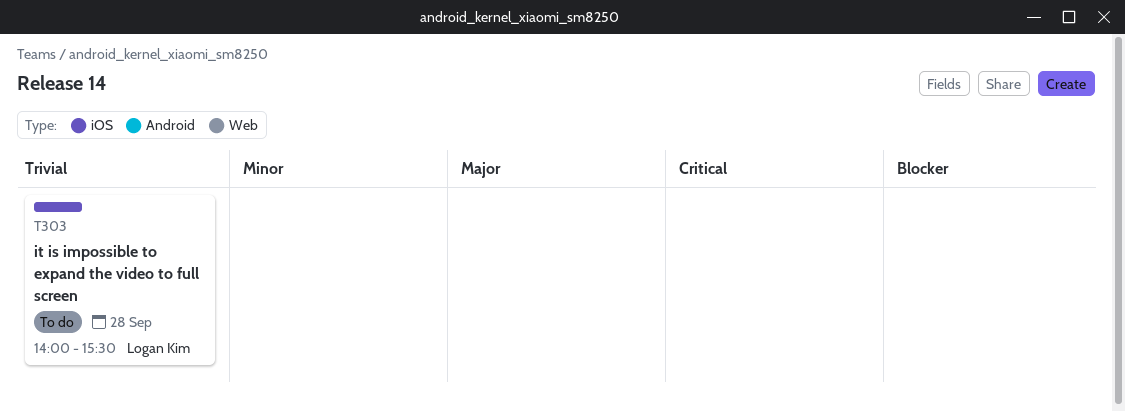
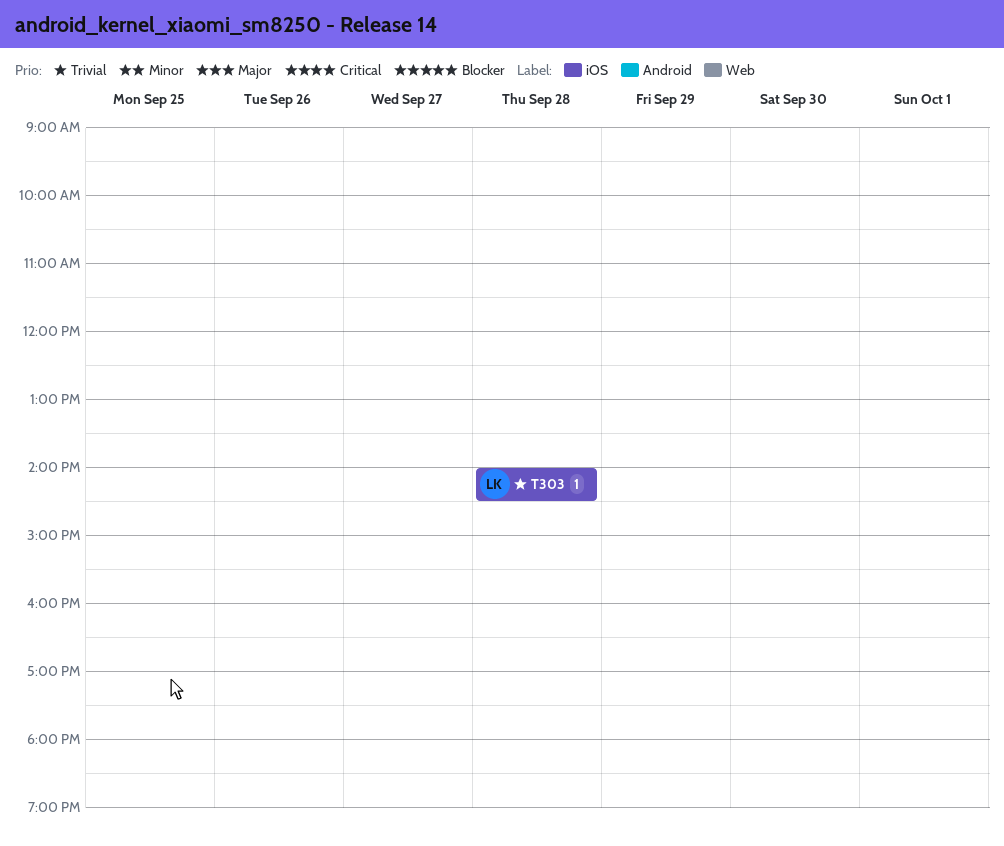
T303, ends: 15:30 -> 14:30

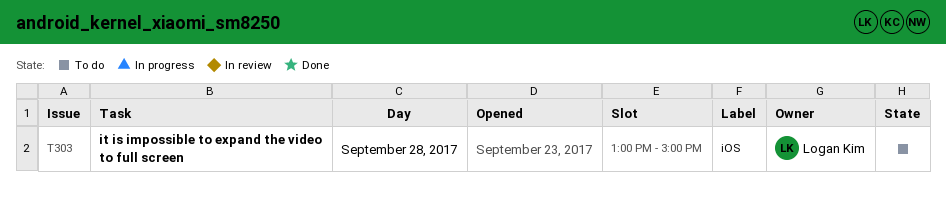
T303, begins: 14:00 -> 13:00
T303, ends: 14:30 -> 15:00

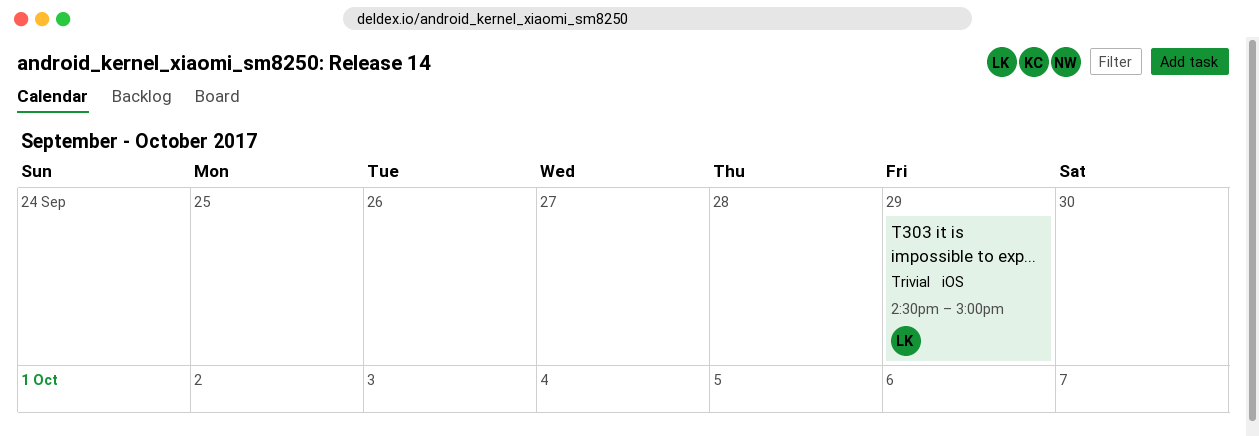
T303, day: Sep 28 -> Sep 29
T303, begins: 13:00 -> 14:30

